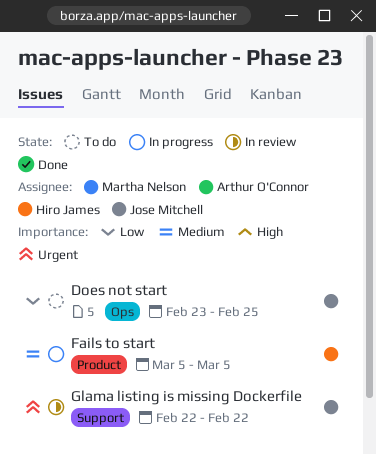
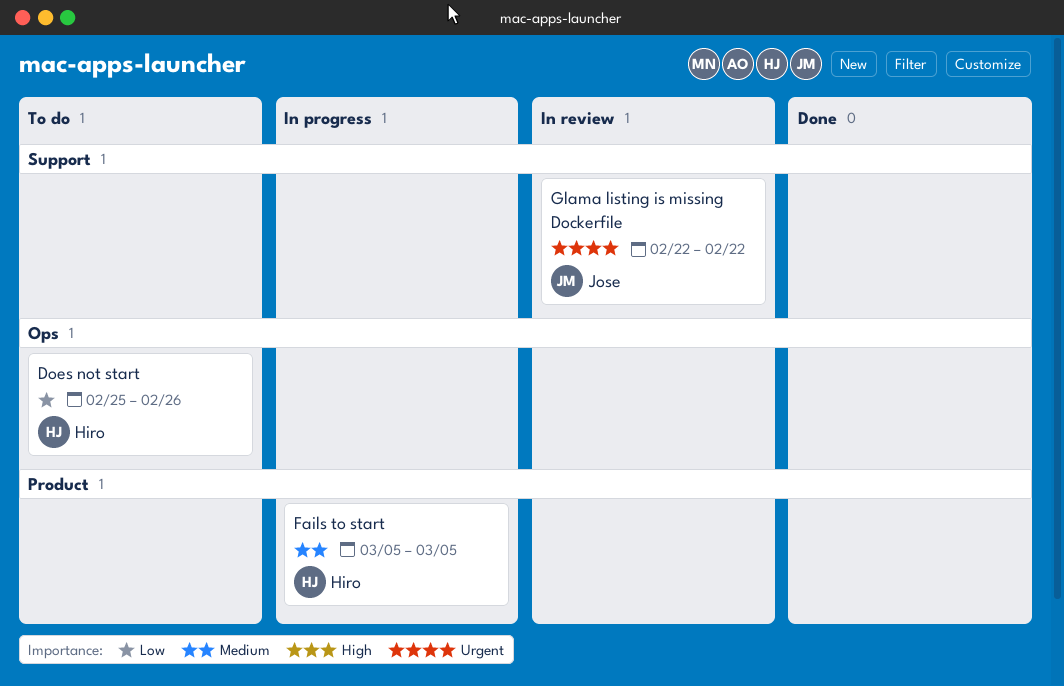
Does not start, owner: Jose Mitchell -> Hiro James
Does not start, start: Feb 23 -> Feb 25
Does not start, due: Feb 25 -> Feb 26

